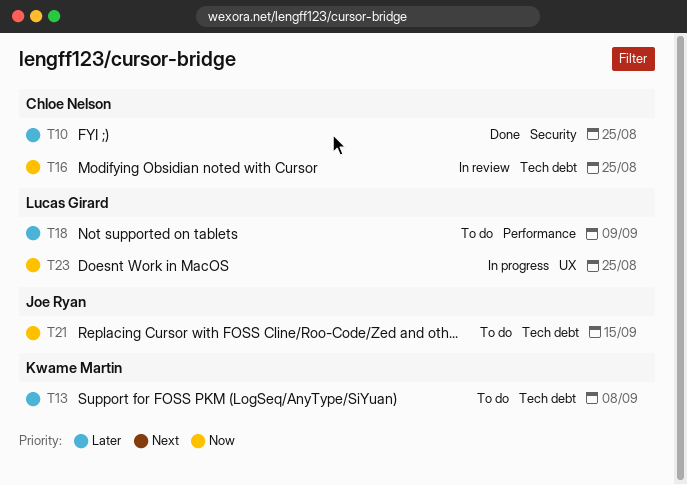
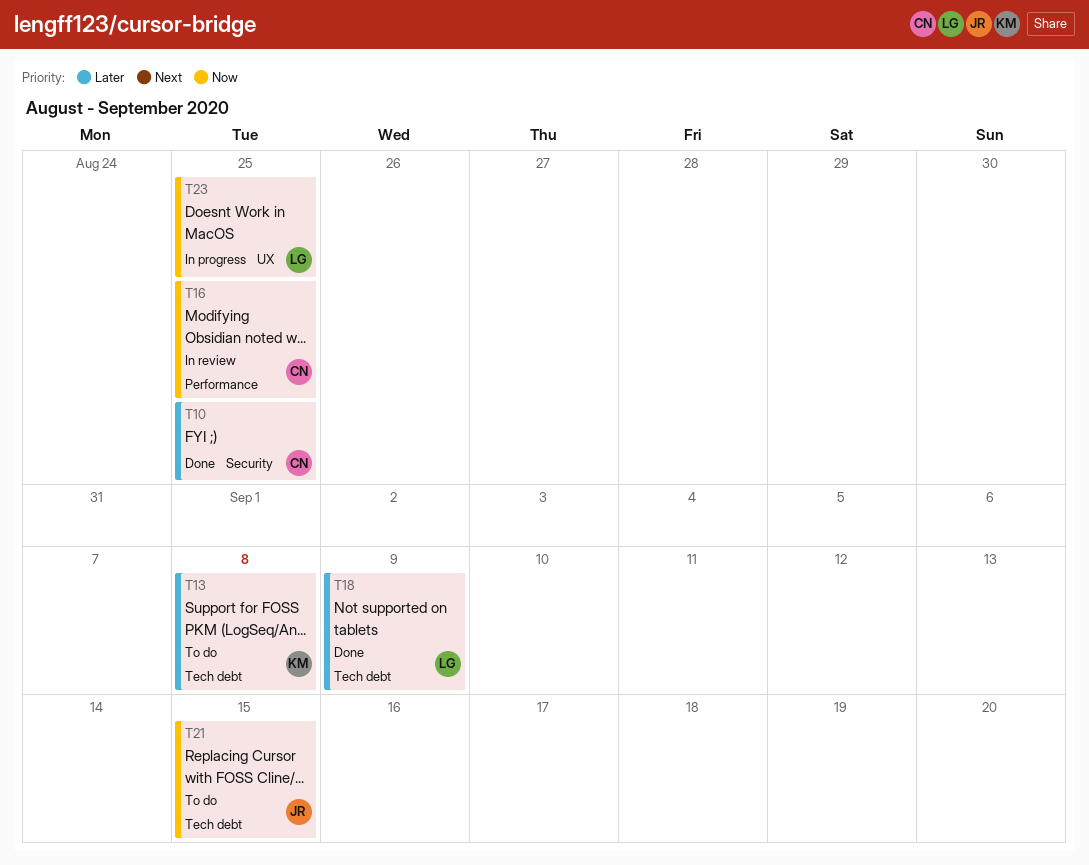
T16, label: Tech debt -> Performance
T18, status: To do -> Done
T18, label: Performance -> Tech debt

